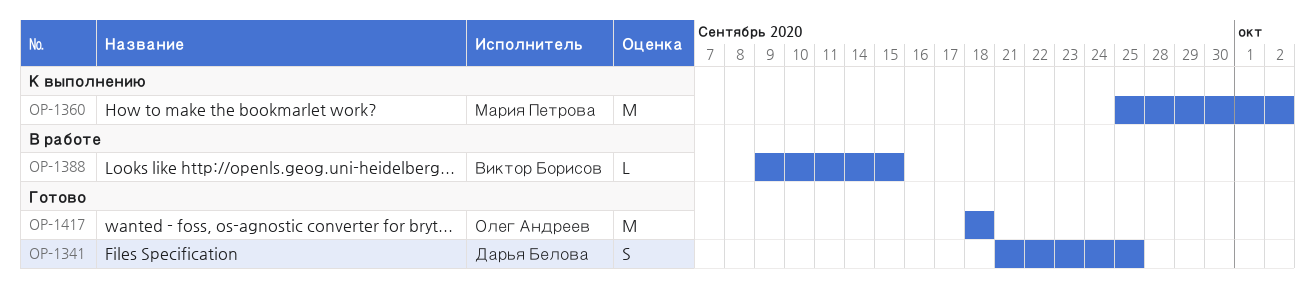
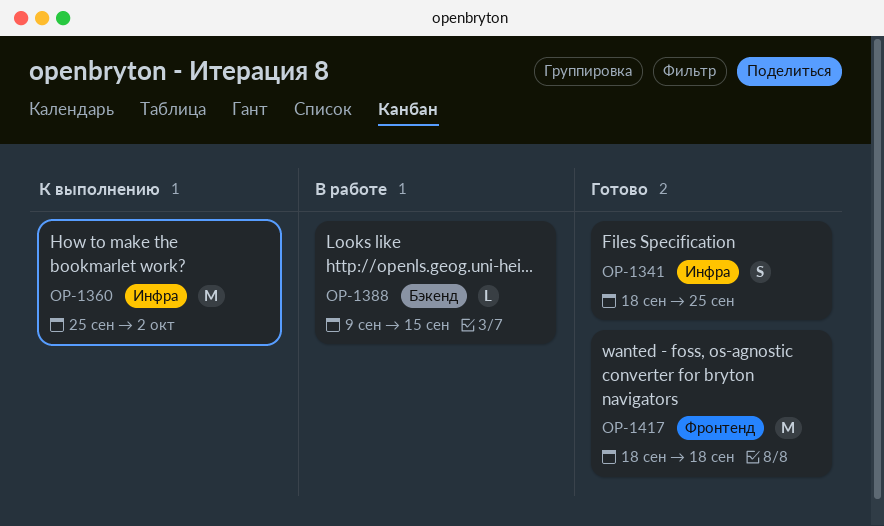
OP-1341, start: Sep 21 -> Sep 18

